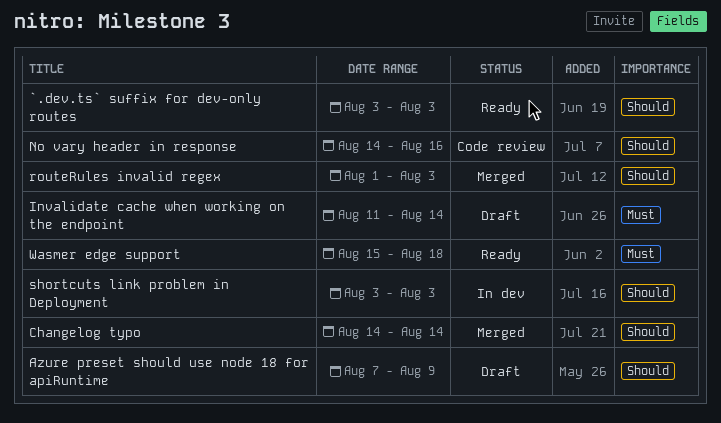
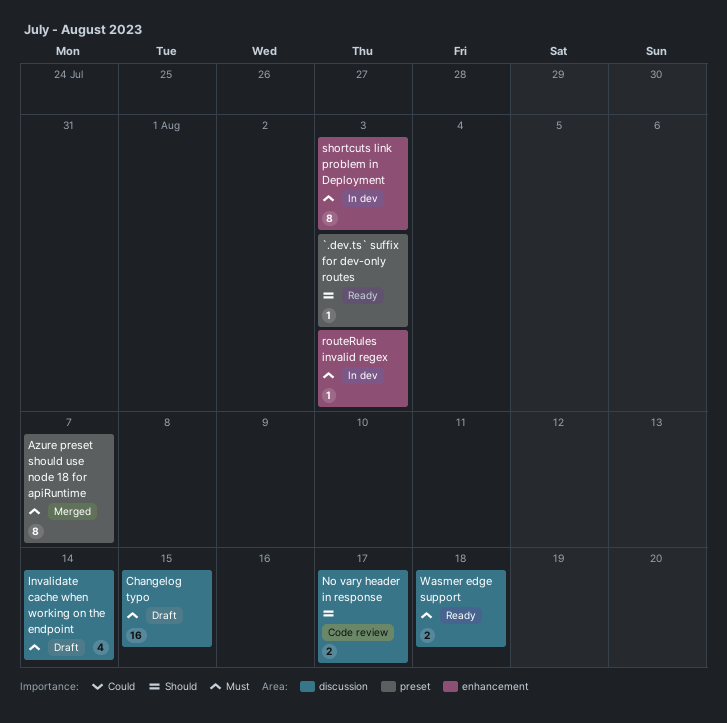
Azure preset should use node 18 for apiRuntime, status: Draft -> Merged
Azure preset should use node 18 for apiRuntime, priority: Should -> Must
Azure preset should use node 18 for apiRuntime, due: Aug 9 -> Aug 7
Changelog typo, status: Merged -> Draft
Changelog typo, priority: Should -> Must
Changelog typo, due: Aug 14 -> Aug 15
No vary header in response, due: Aug 16 -> Aug 17
routeRules invalid regex, status: Merged -> In dev
routeRules invalid regex, priority: Should -> Must
shortcuts link problem in Deployment, priority: Should -> Must

